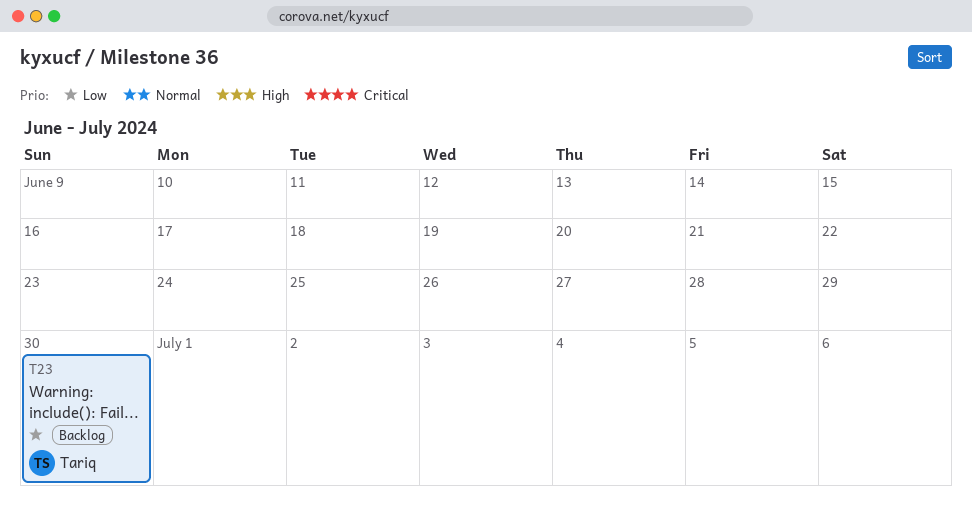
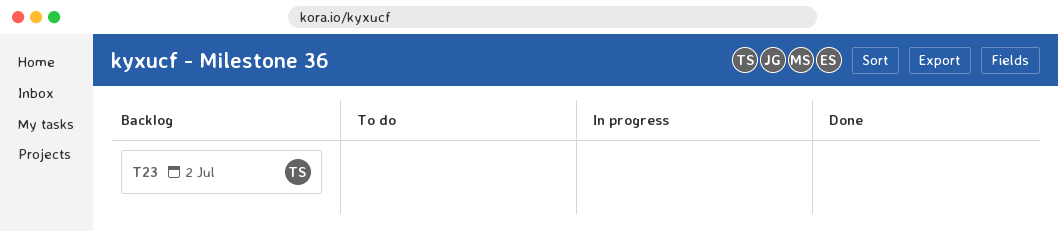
T23, due: Jun 30 -> Jul 2

